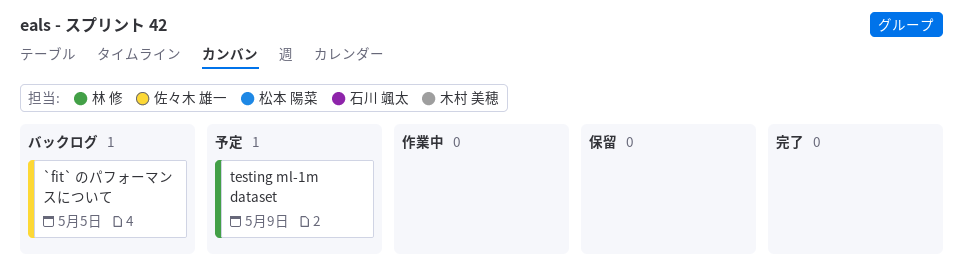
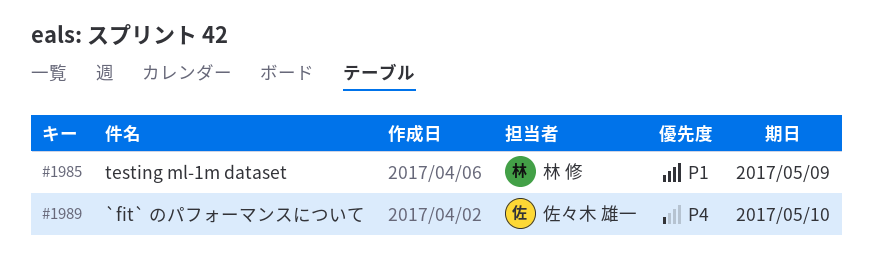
`fit` のパフォーマンスについて, due: May 5 -> May 10

